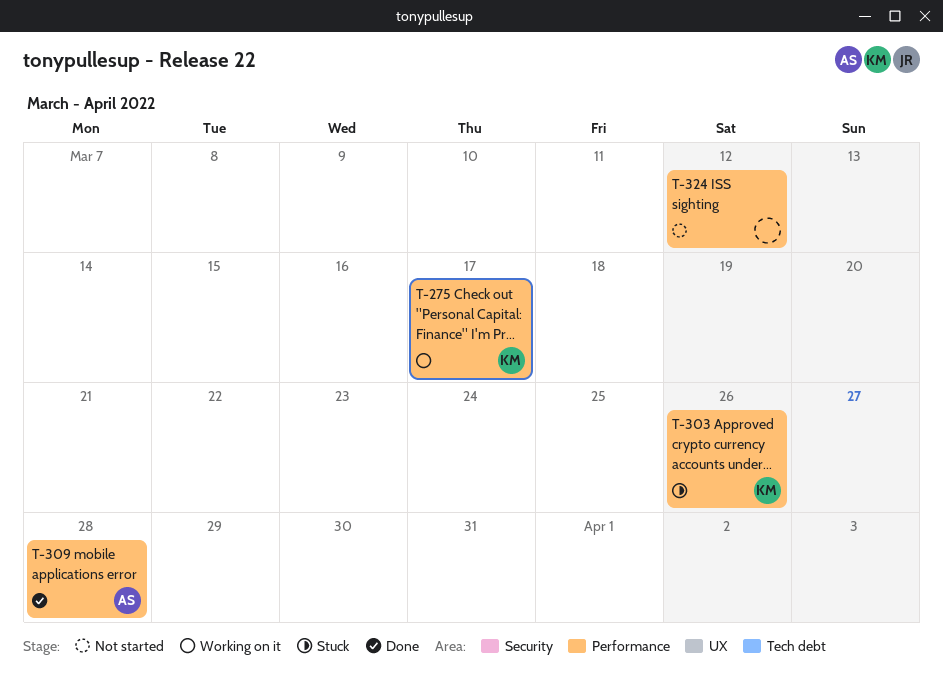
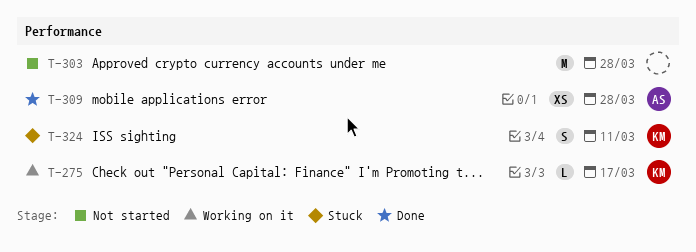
T-303, status: Stuck -> Not started
T-303, owner: KM -> none
T-303, due: Mar 26 -> Mar 28
T-324, status: Not started -> Stuck
T-324, owner: none -> KM
T-324, due: Mar 12 -> Mar 11

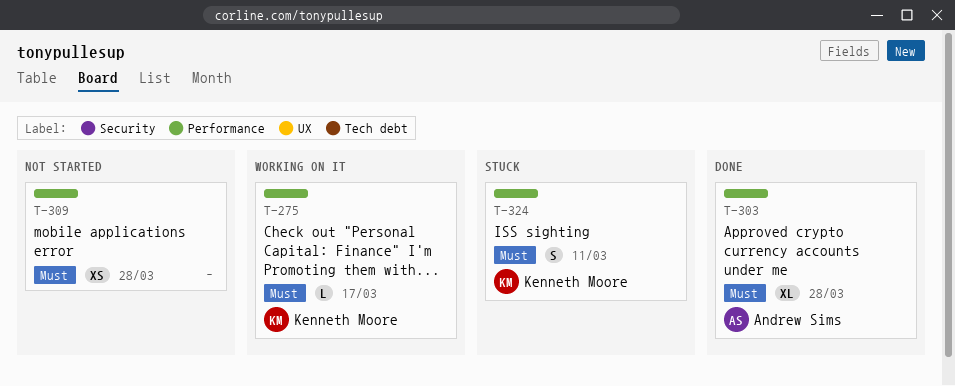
T-303, status: Not started -> Done
T-303, owner: none -> Andrew Sims
T-303, estimate: M -> XL
T-309, status: Done -> Not started
T-309, owner: Andrew Sims -> none

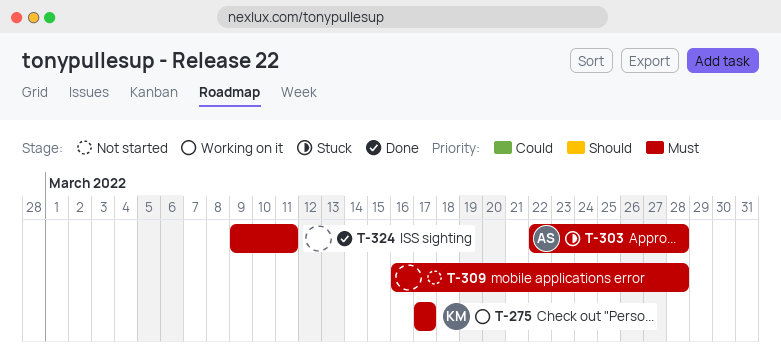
T-303, status: Done -> Stuck
T-324, status: Stuck -> Done
T-324, owner: Kenneth Moore -> none

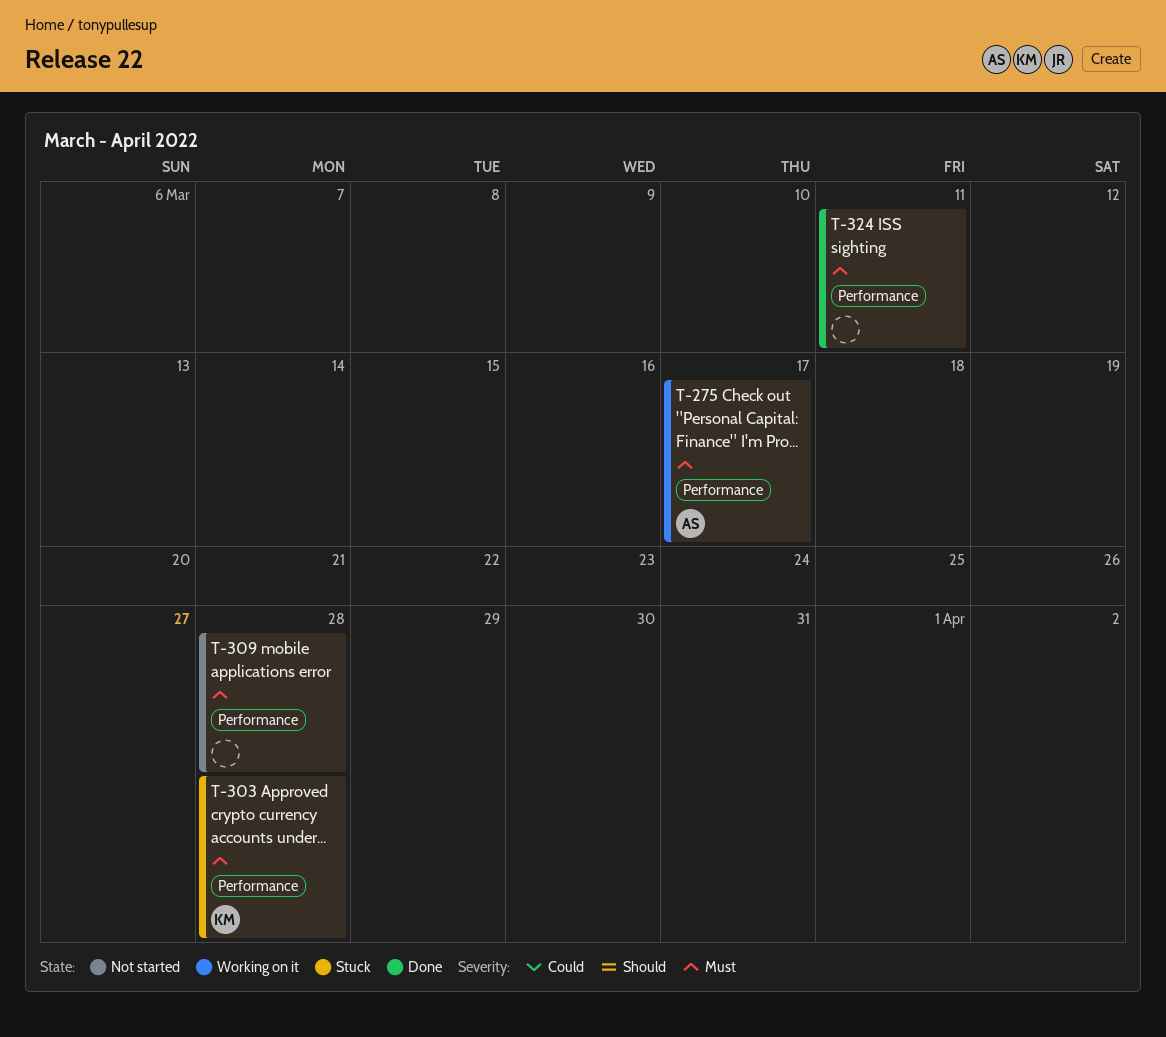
T-275, owner: KM -> AS
T-303, owner: AS -> KM

